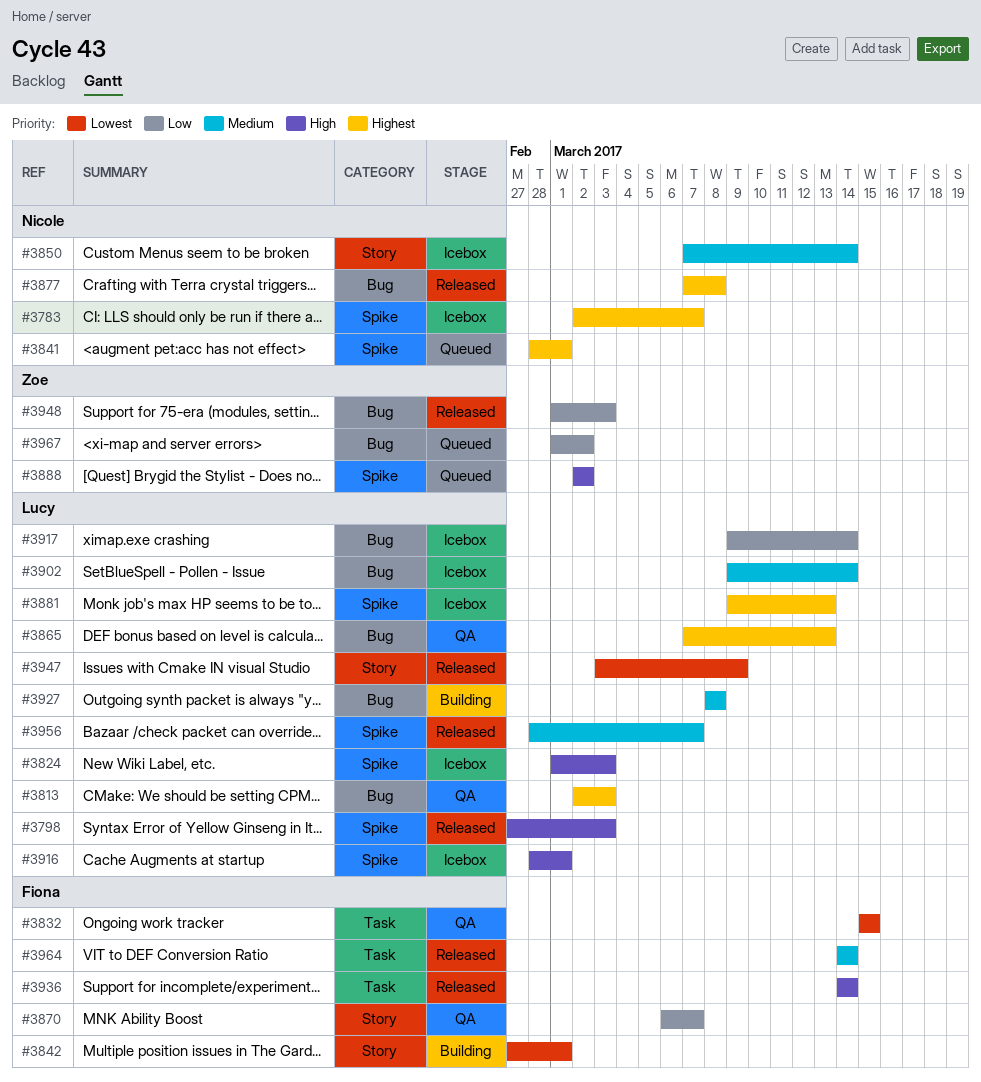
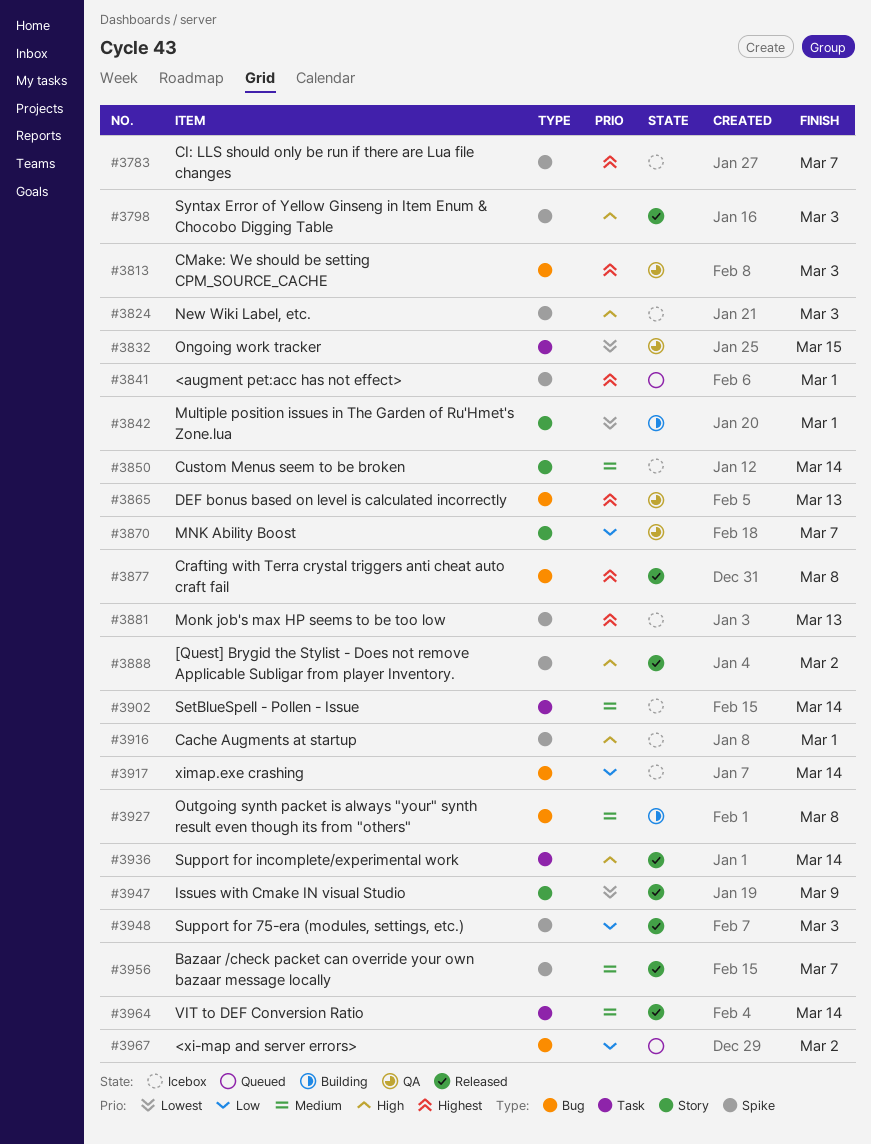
#3888, status: Queued -> Released
#3902, label: Bug -> Task
#3948, label: Bug -> Spike

